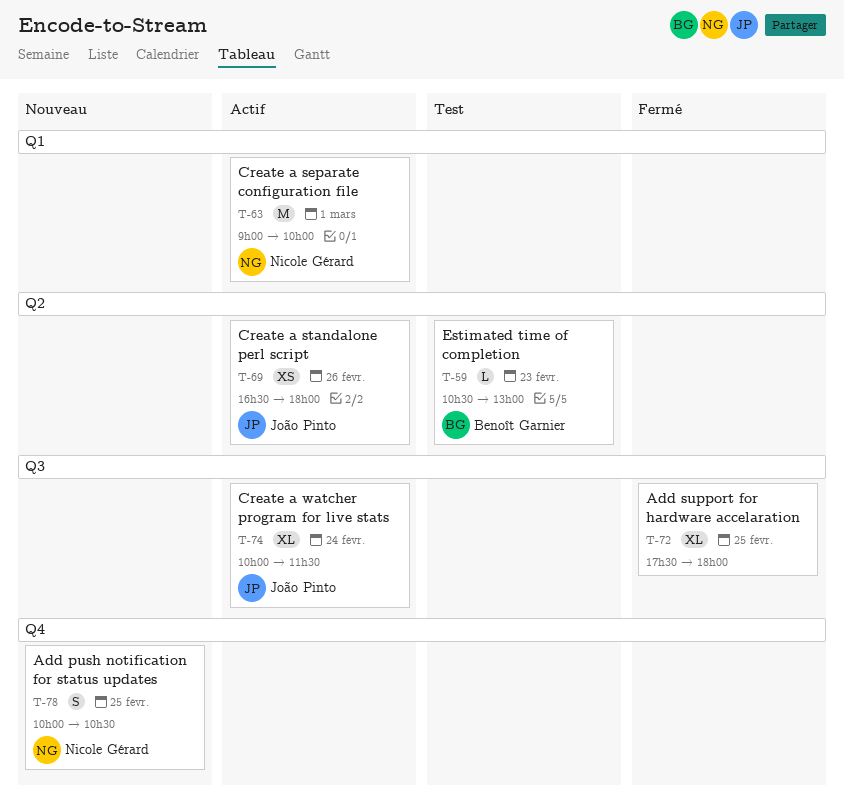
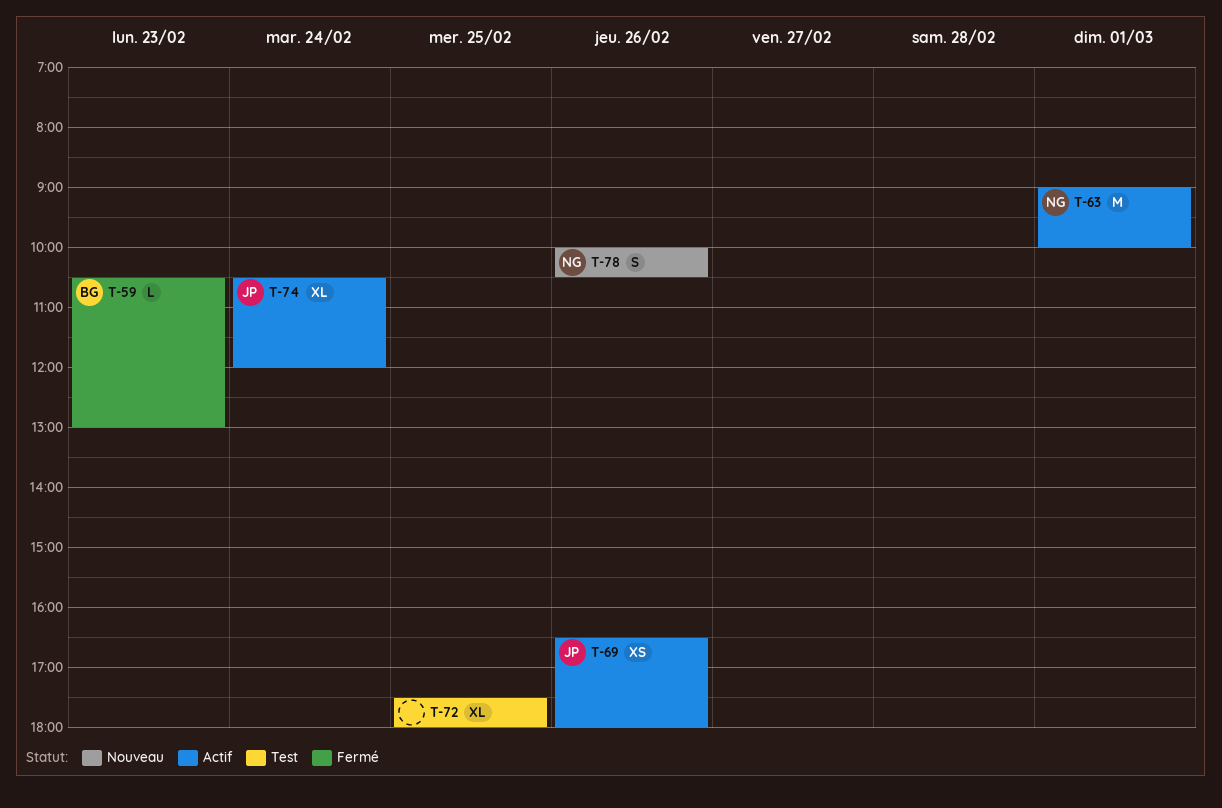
T-59, status: Test -> Fermé
T-72, status: Fermé -> Test
T-74, begins: 10:00 -> 10:30
T-74, ends: 11:30 -> 12:00
T-78, day: Feb 25 -> Feb 26

